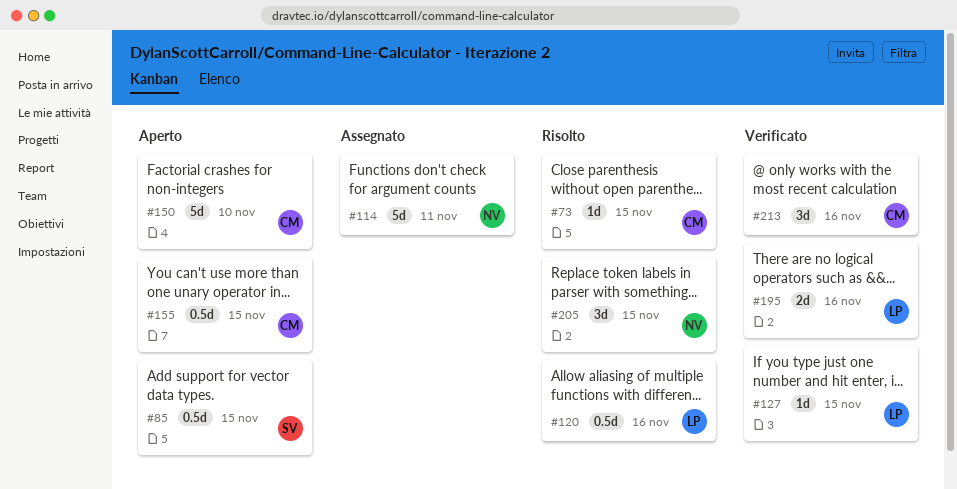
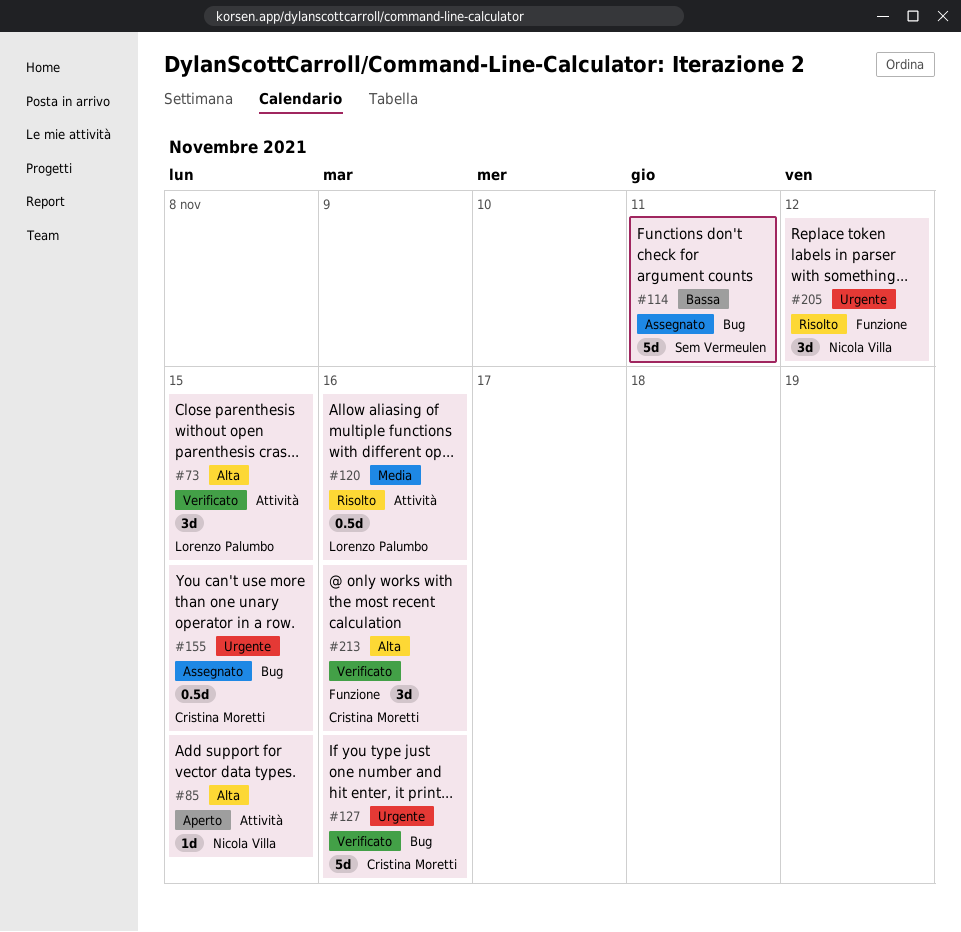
#73, status: Risolto -> Verificato
#73, owner: Cristina Moretti -> Lorenzo Palumbo
#73, estimate: 1d -> 3d
#85, owner: Sem Vermeulen -> Nicola Villa
#85, estimate: 0.5d -> 1d
#114, owner: Nicola Villa -> Sem Vermeulen
#127, owner: Lorenzo Palumbo -> Cristina Moretti
#127, estimate: 1d -> 5d
#127, due: Nov 15 -> Nov 16
#150: present -> none
#155, status: Aperto -> Assegnato
#195: present -> none
#205, due: Nov 15 -> Nov 12

